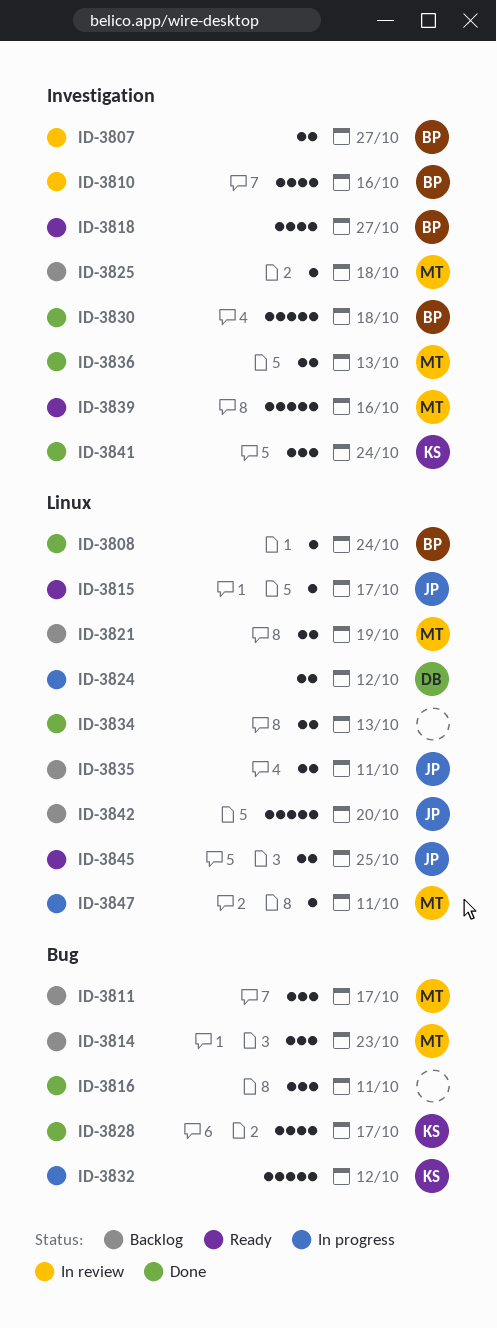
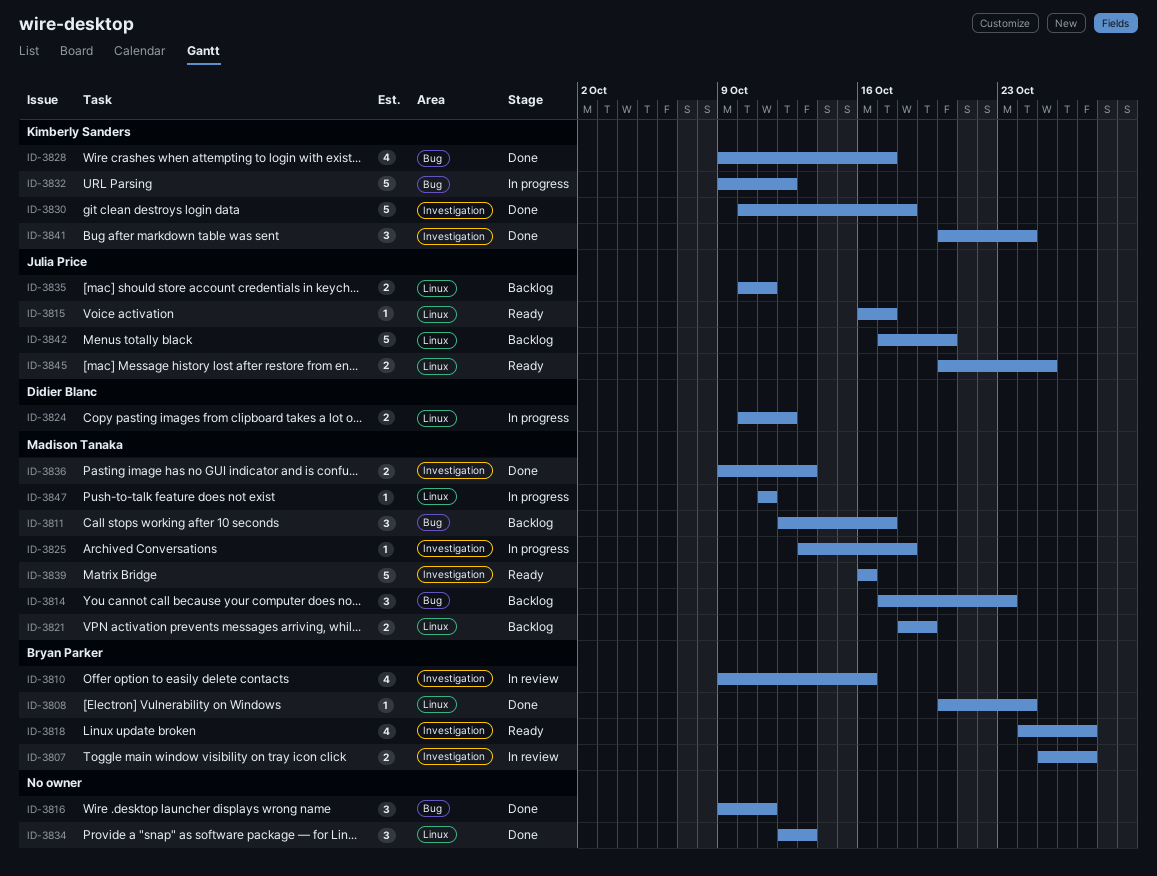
ID-3825, status: Backlog -> In progress
ID-3830, owner: Bryan Parker -> Kimberly Sanders
ID-3834, estimate: 2 -> 3

